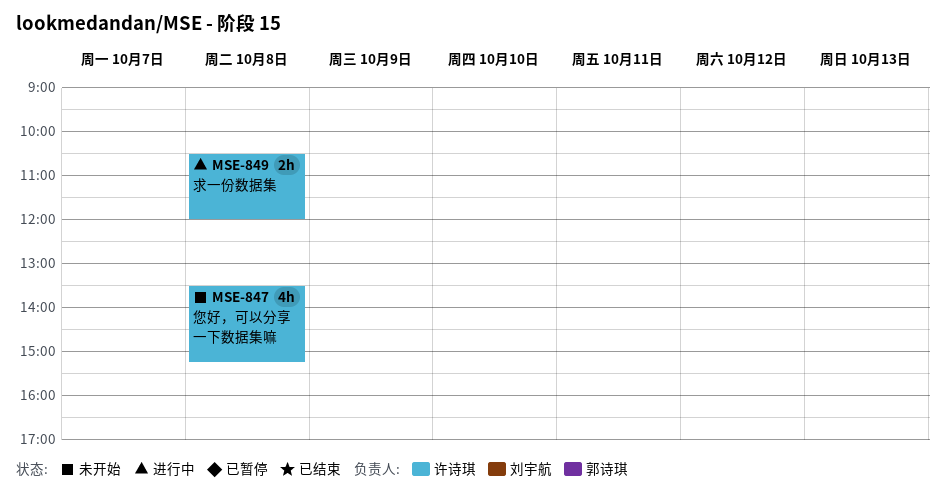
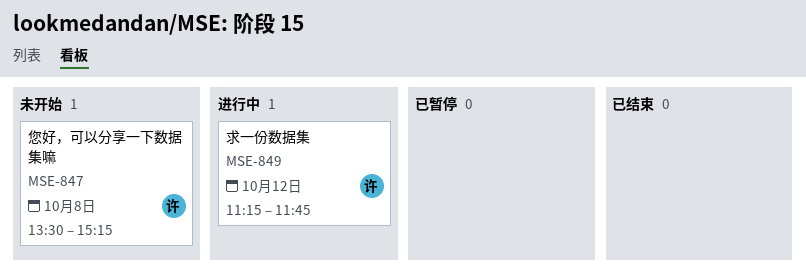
MSE-849, day: Oct 8 -> Oct 12
MSE-849, begins: 10:30 -> 11:15
MSE-849, ends: 12:00 -> 11:45

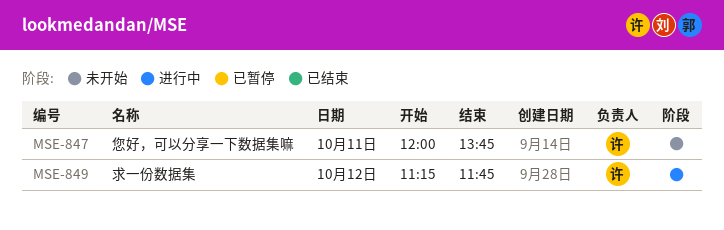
MSE-847, day: Oct 8 -> Oct 11
MSE-847, begins: 13:30 -> 12:00
MSE-847, ends: 15:15 -> 13:45

